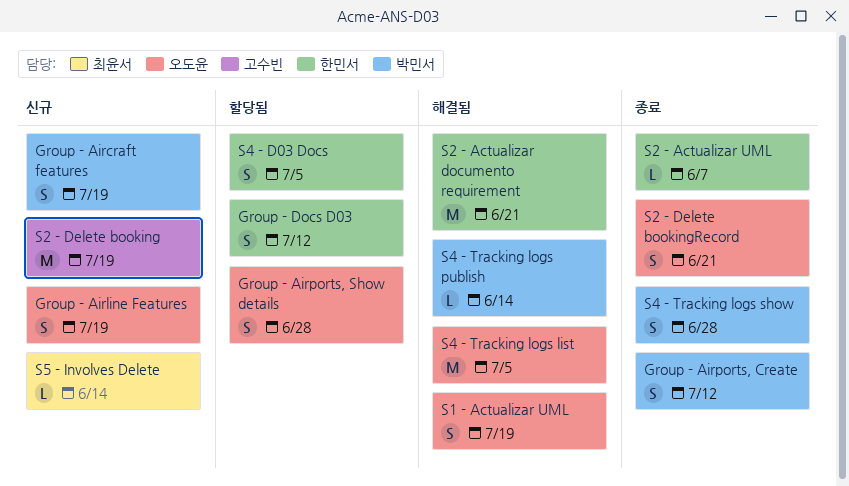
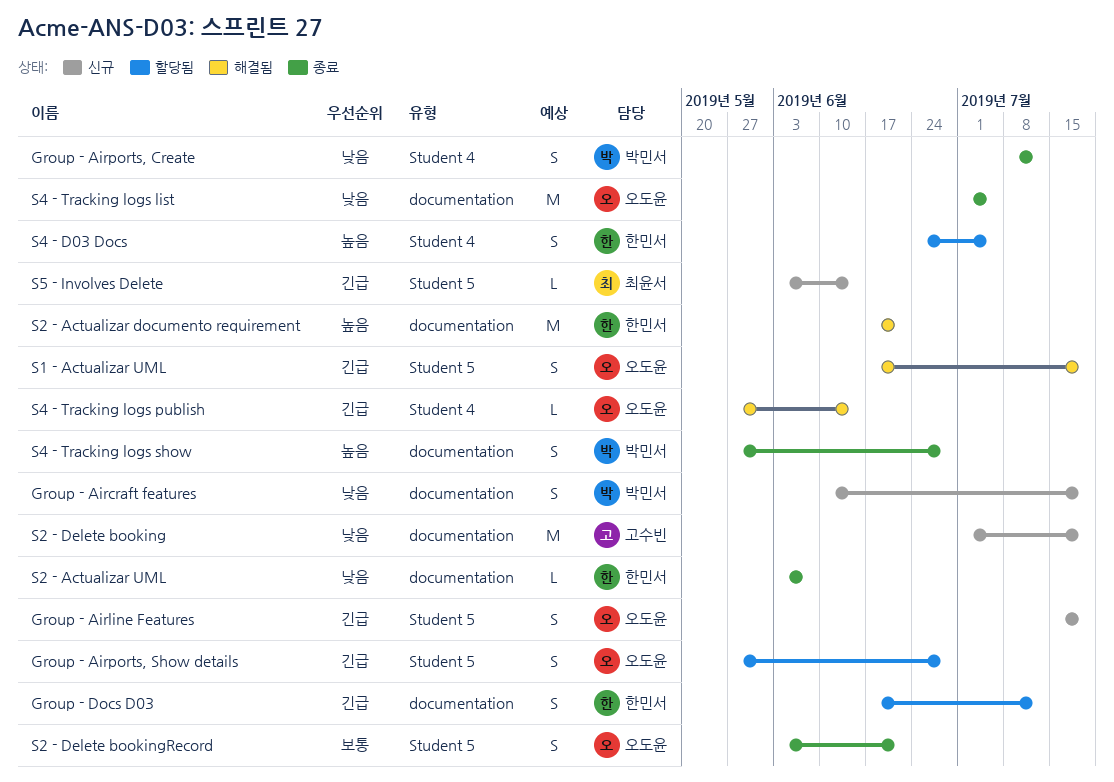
S4 - Tracking logs list, status: 해결됨 -> 종료
S4 - Tracking logs publish, owner: 박민서 -> 오도윤

